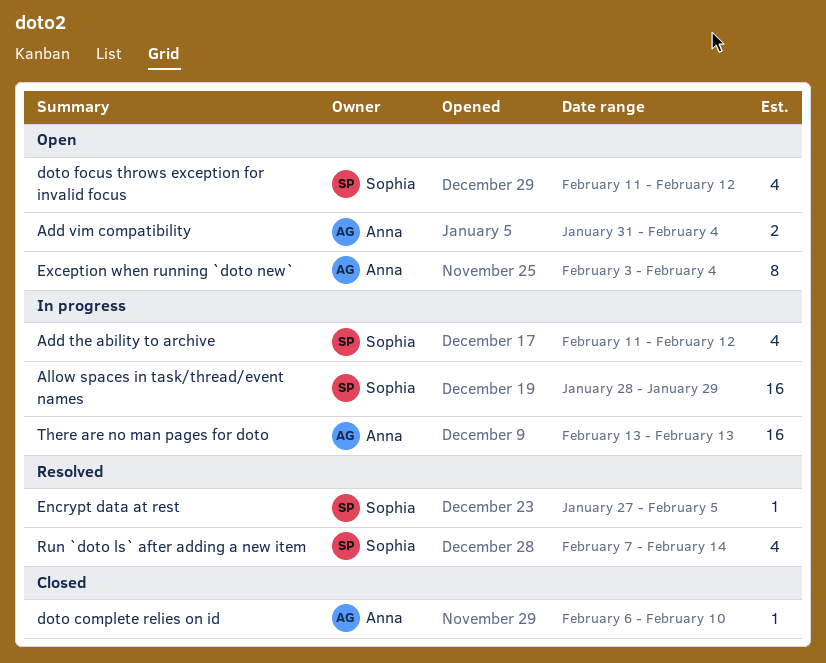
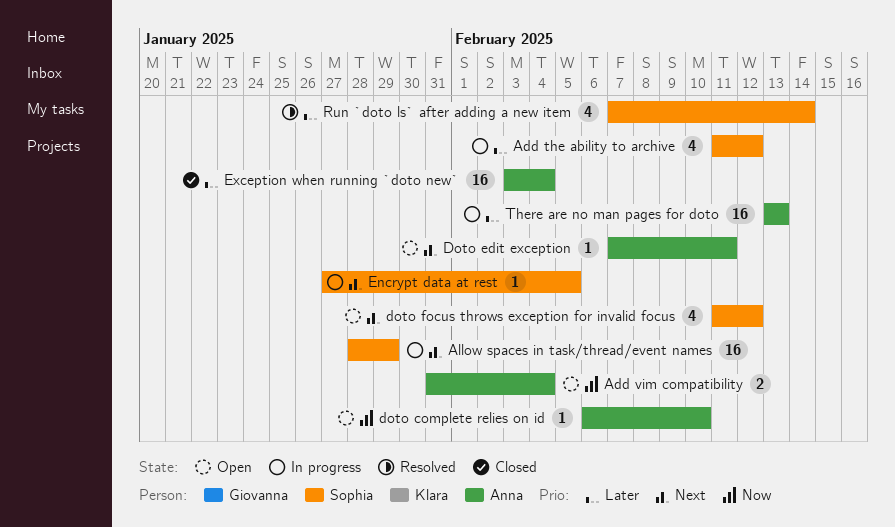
doto complete relies on id, status: Closed -> Open
Doto edit exception: none -> present
Encrypt data at rest, status: Resolved -> In progress
Exception when running `doto new`, status: Open -> Closed
Exception when running `doto new`, estimate: 8 -> 16

